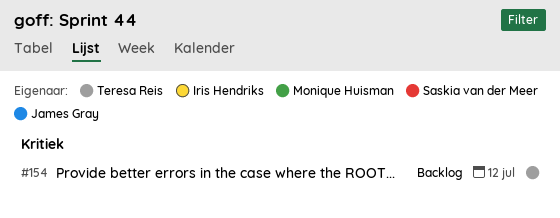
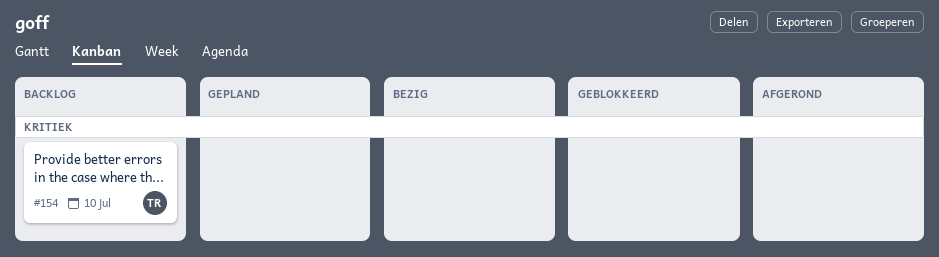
#154, due: Jul 12 -> Jul 10

